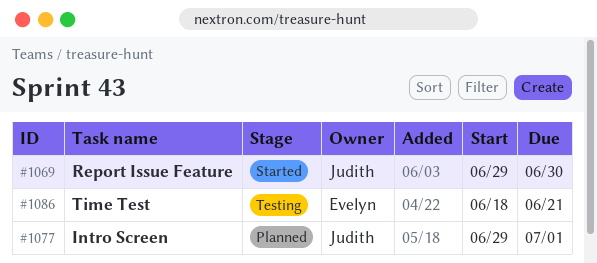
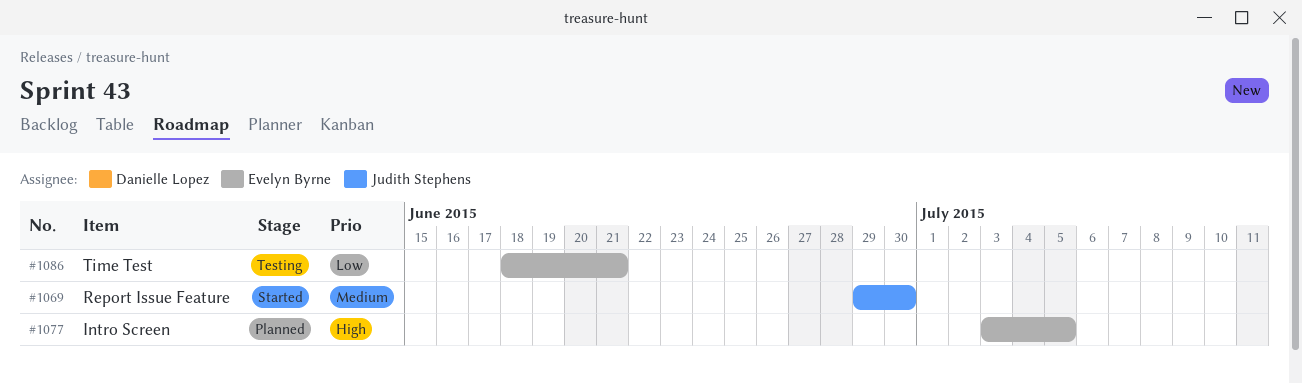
#1077, owner: Judith Stephens -> Evelyn Byrne
#1077, start: Jun 29 -> Jul 3
#1077, due: Jul 1 -> Jul 5

